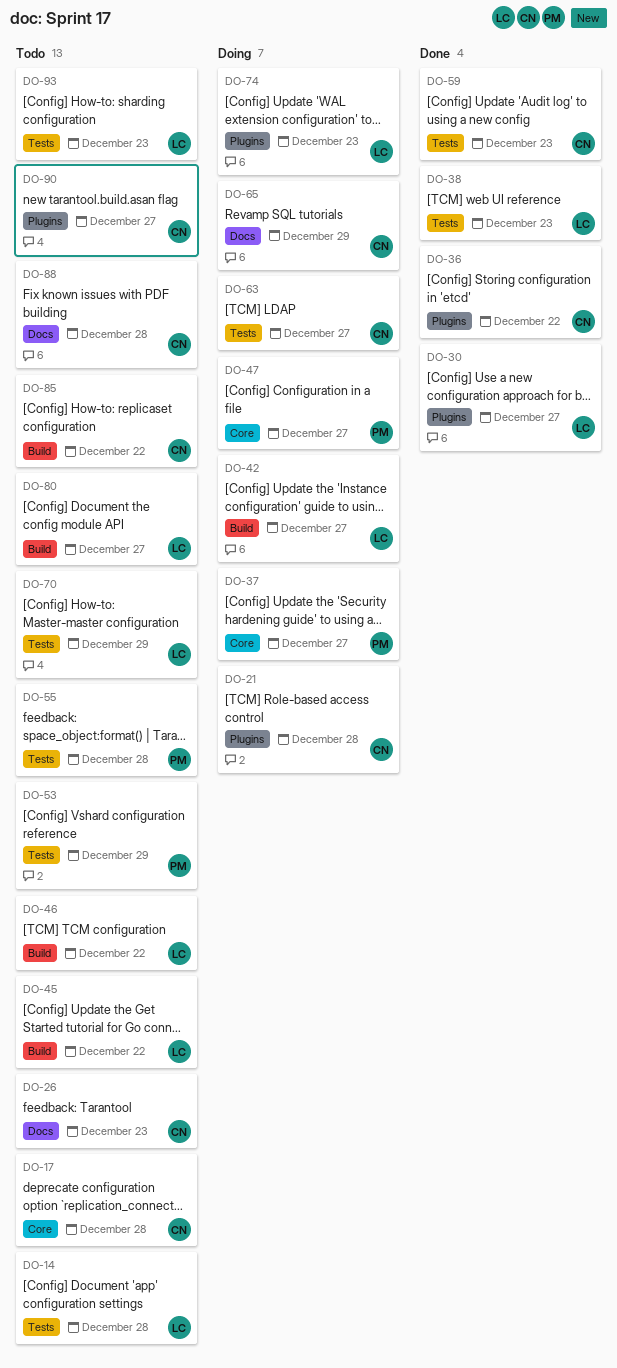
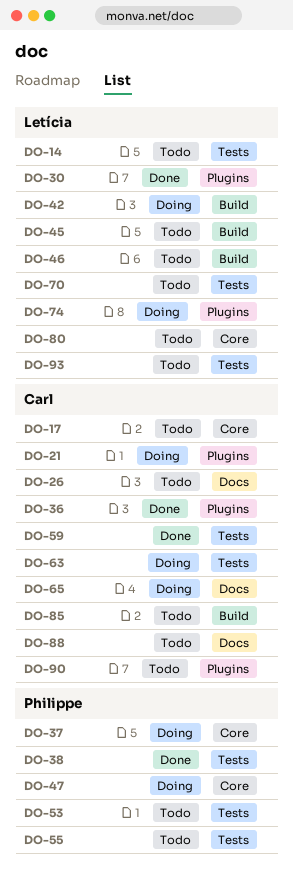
DO-38, owner: Letícia -> Philippe
DO-80, label: Build -> Core

